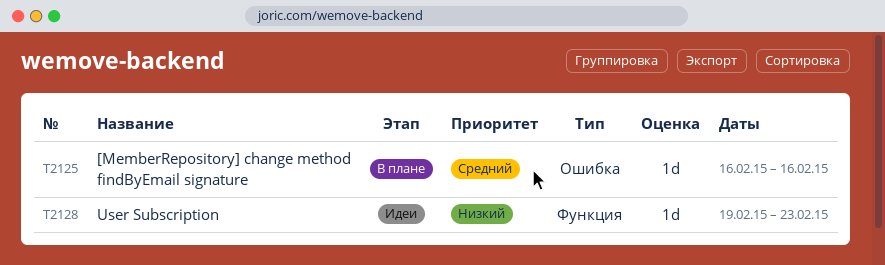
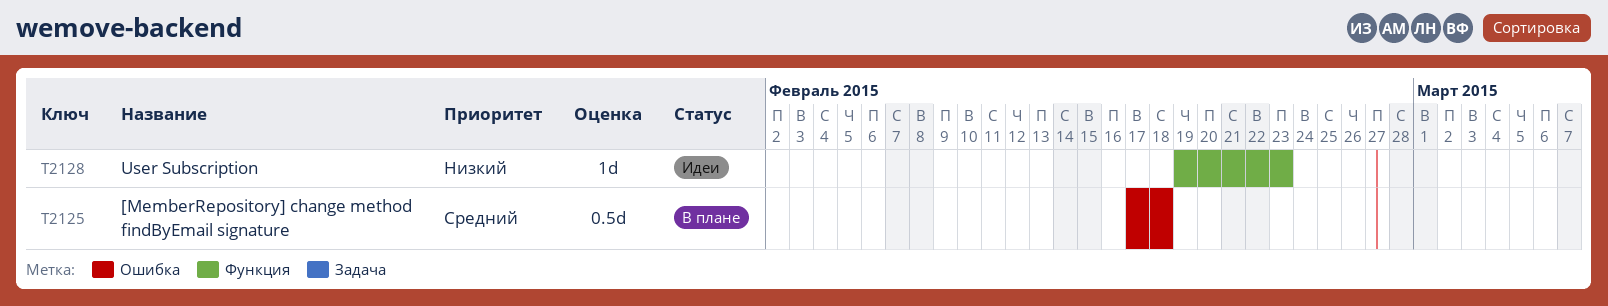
T2125, estimate: 1d -> 0.5d
T2125, start: Feb 16 -> Feb 17
T2125, due: Feb 16 -> Feb 18

